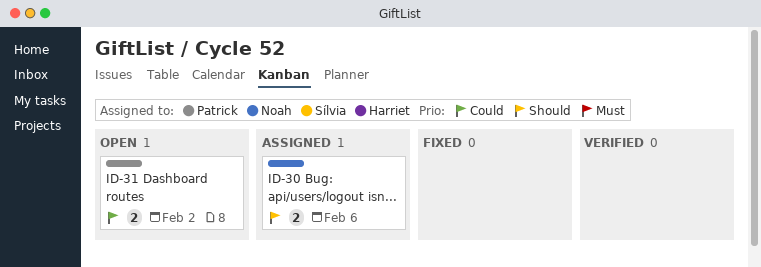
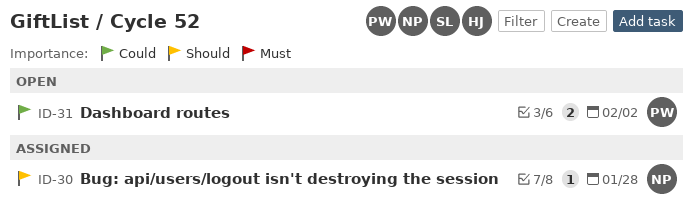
ID-30, estimate: 2 -> 1
ID-30, due: Feb 6 -> Jan 28

